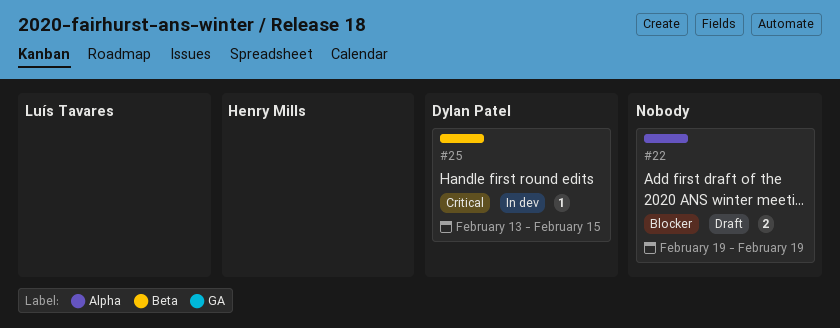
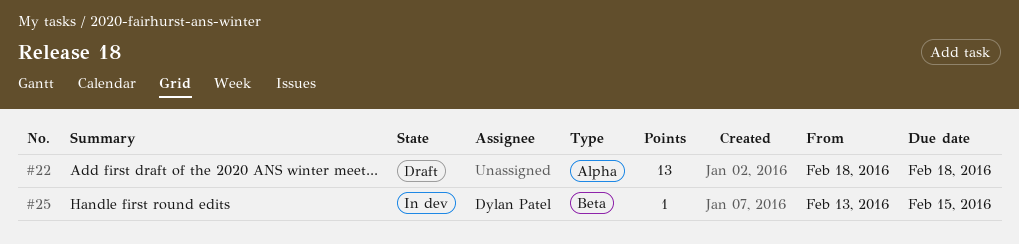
#22, estimate: 2 -> 13
#22, start: Feb 19 -> Feb 18
#22, due: Feb 19 -> Feb 18

